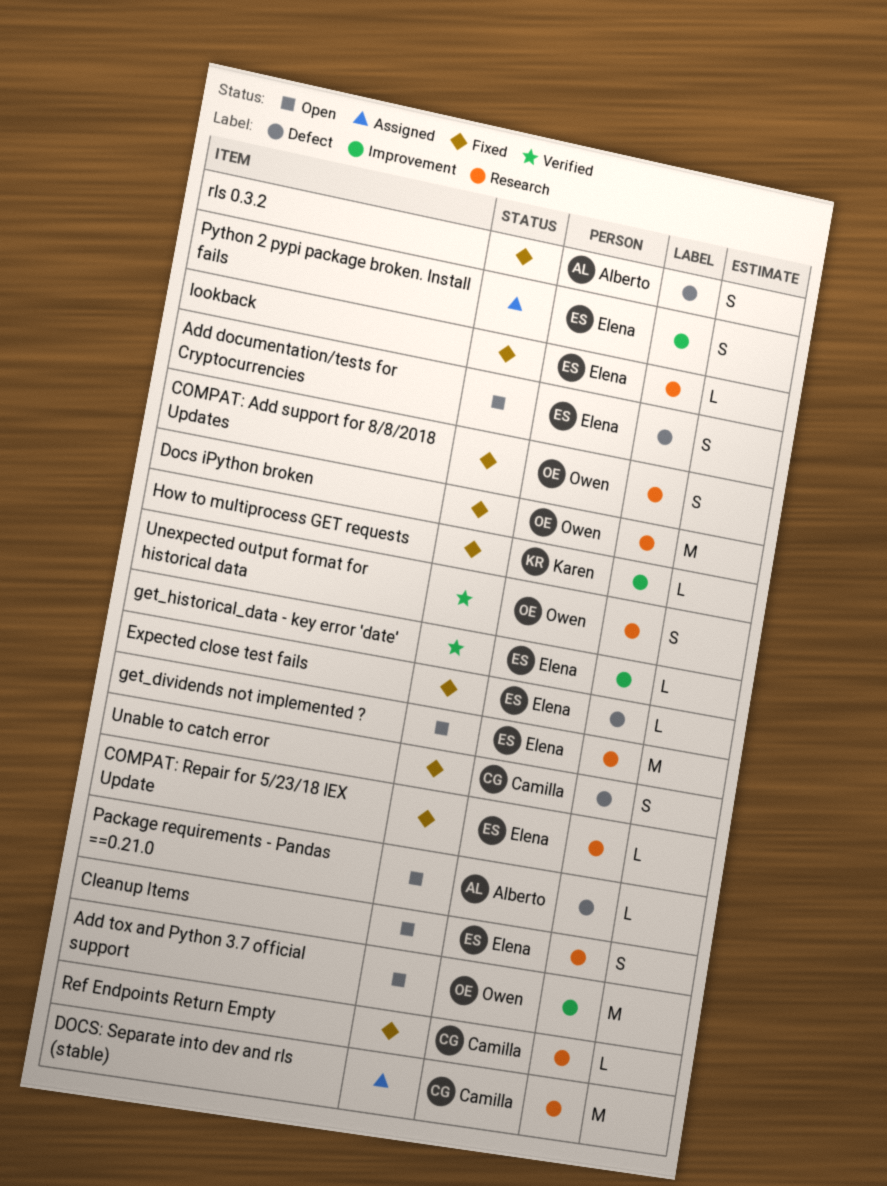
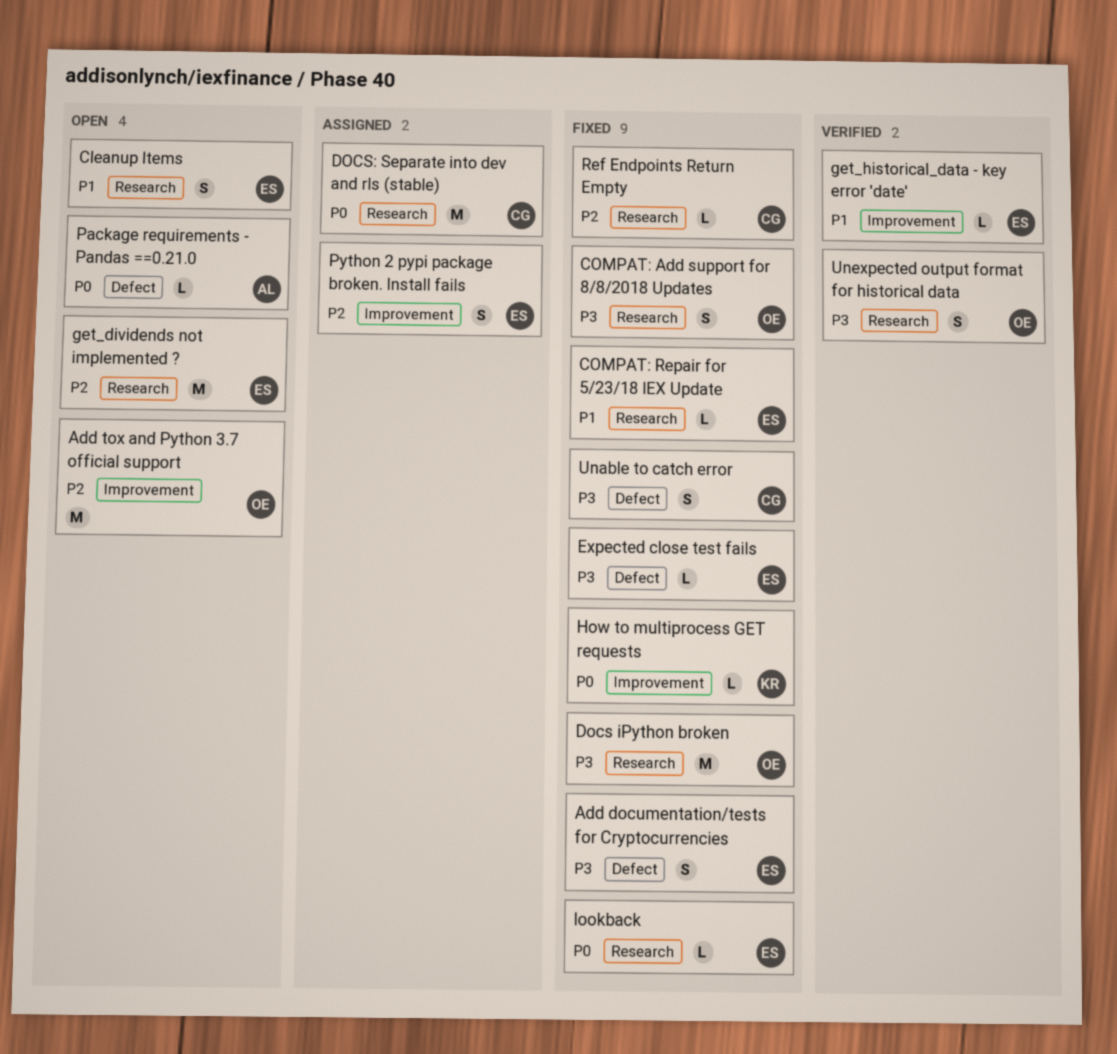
Add documentation/tests for Cryptocurrencies, status: Open -> Fixed
rls 0.3.2: present -> none

